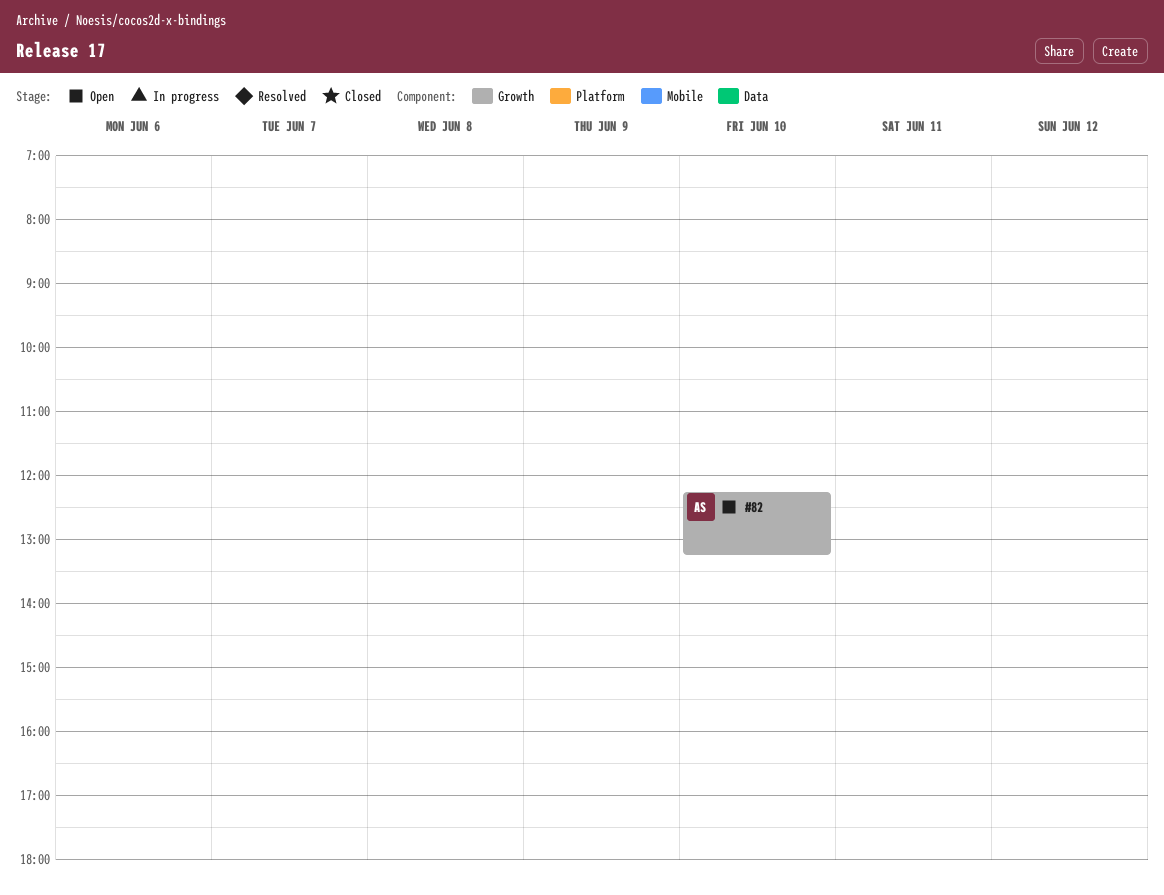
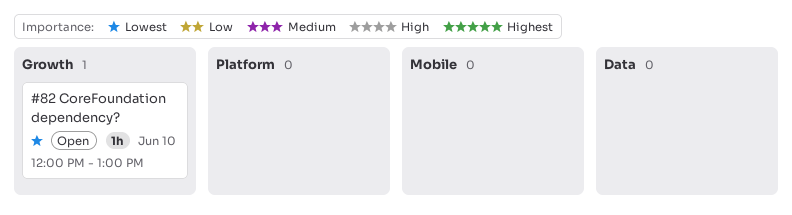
#82, begins: 12:15 -> 12:00
#82, ends: 13:15 -> 13:00

